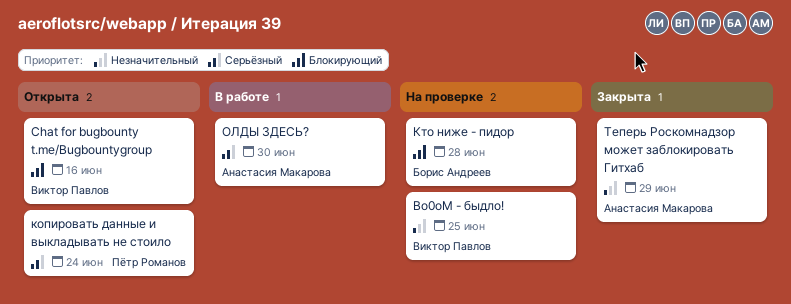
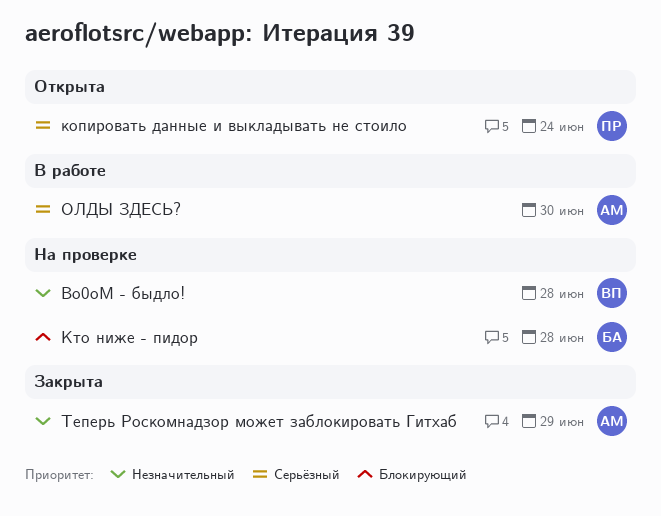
Bo0oM - быдло!, due: Jun 25 -> Jun 28
Chat for bugbounty t.me/Bugbountygroup: present -> none

